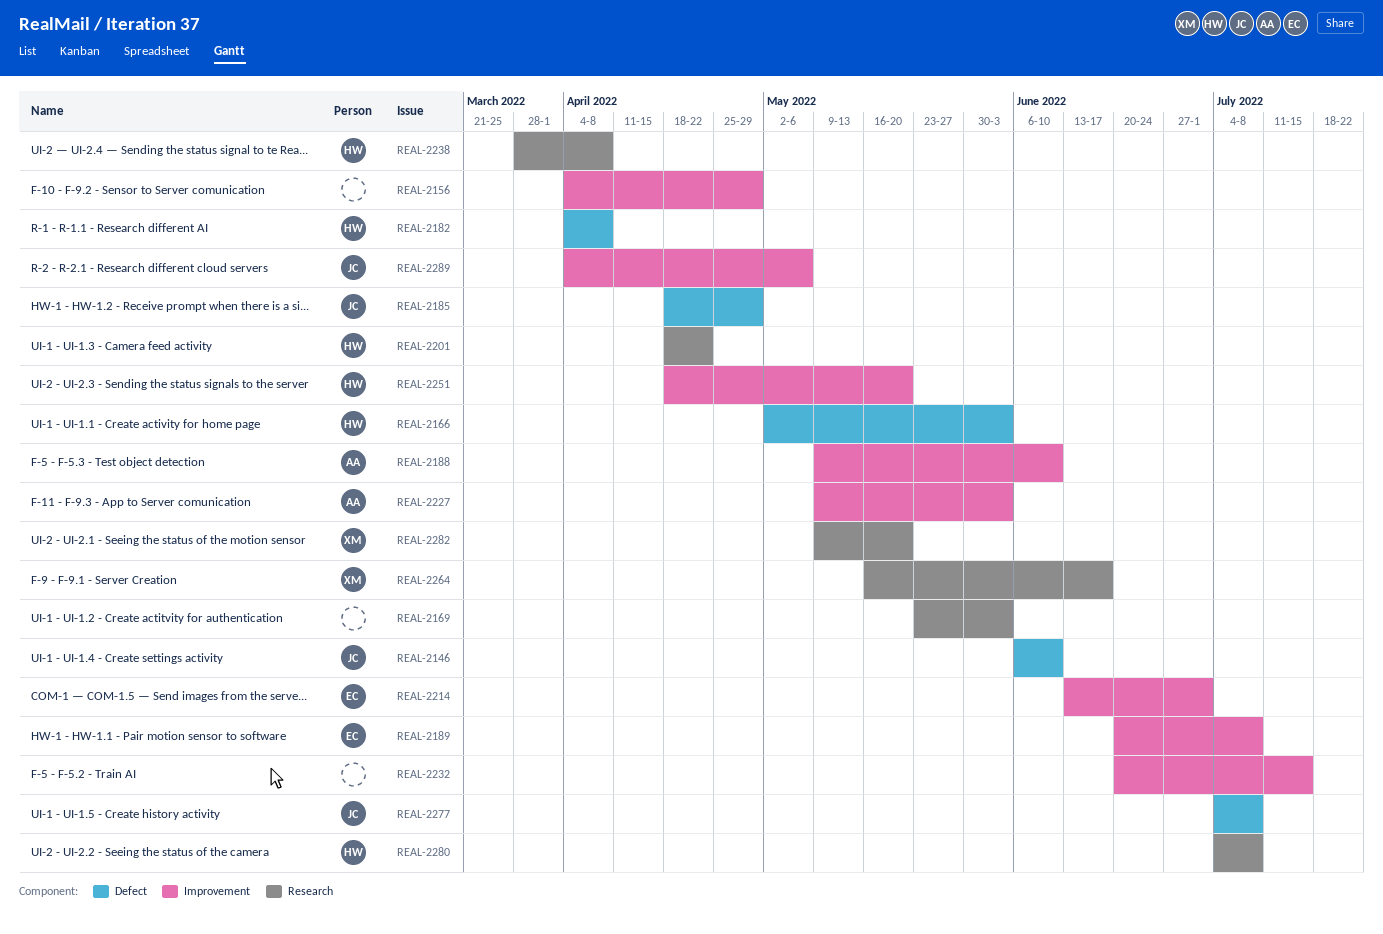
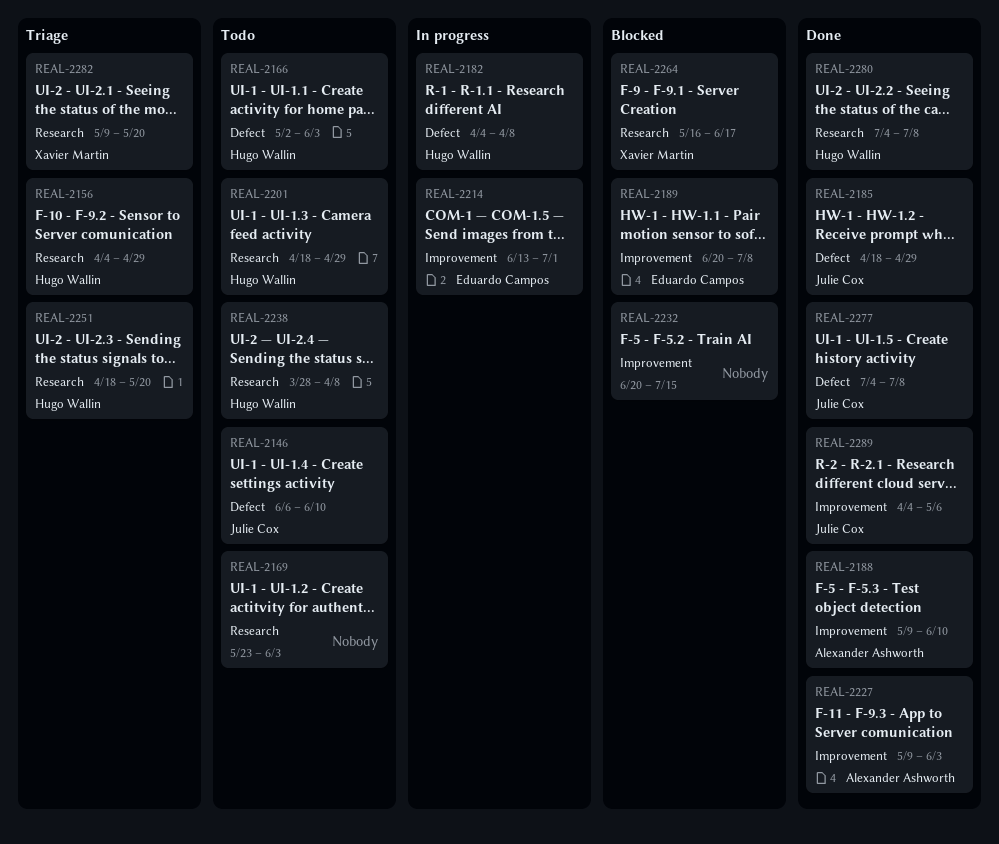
REAL-2156, owner: none -> Hugo Wallin
REAL-2156, label: Improvement -> Research
REAL-2201, due: Apr 22 -> Apr 29
REAL-2251, label: Improvement -> Research

